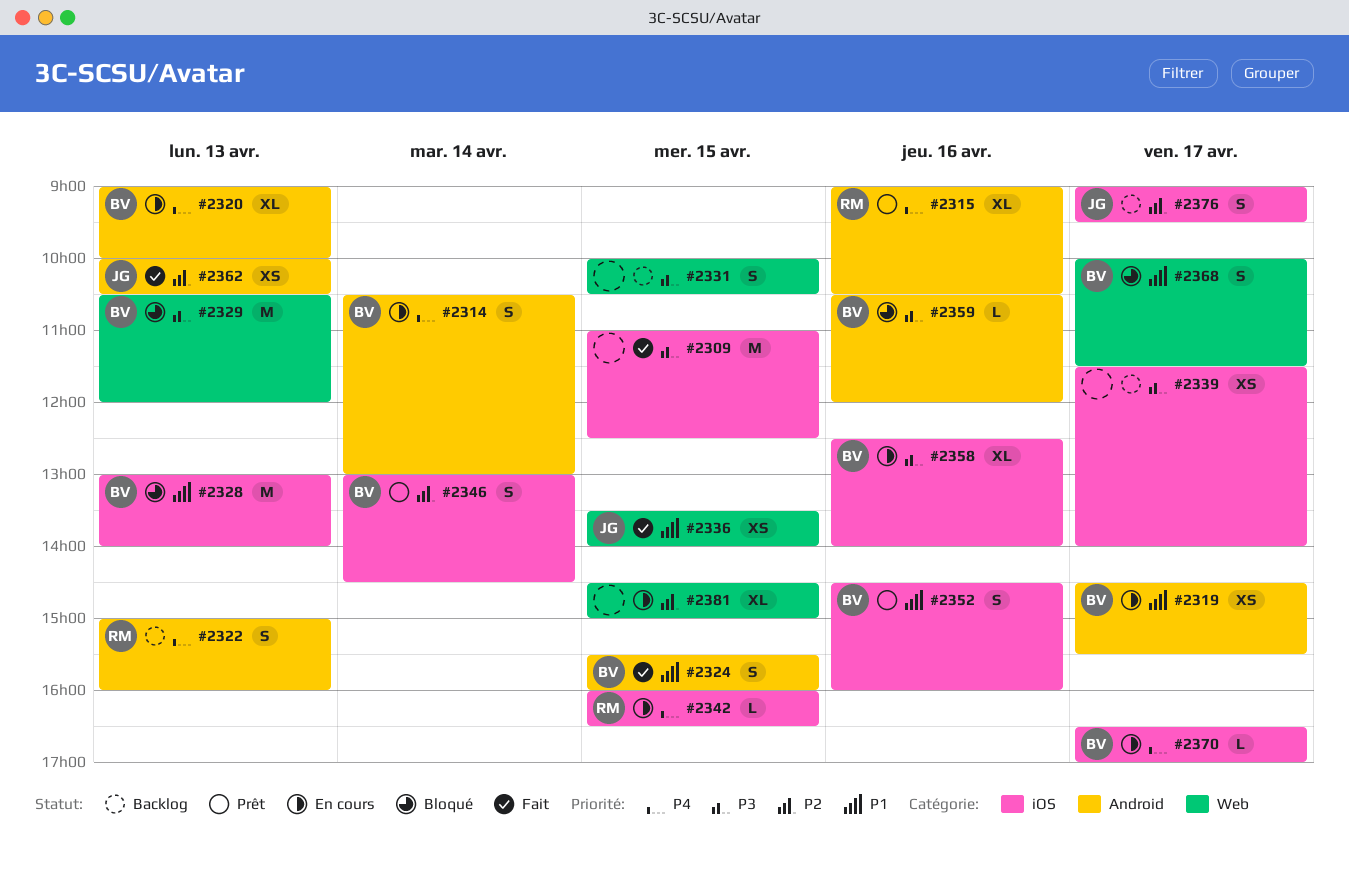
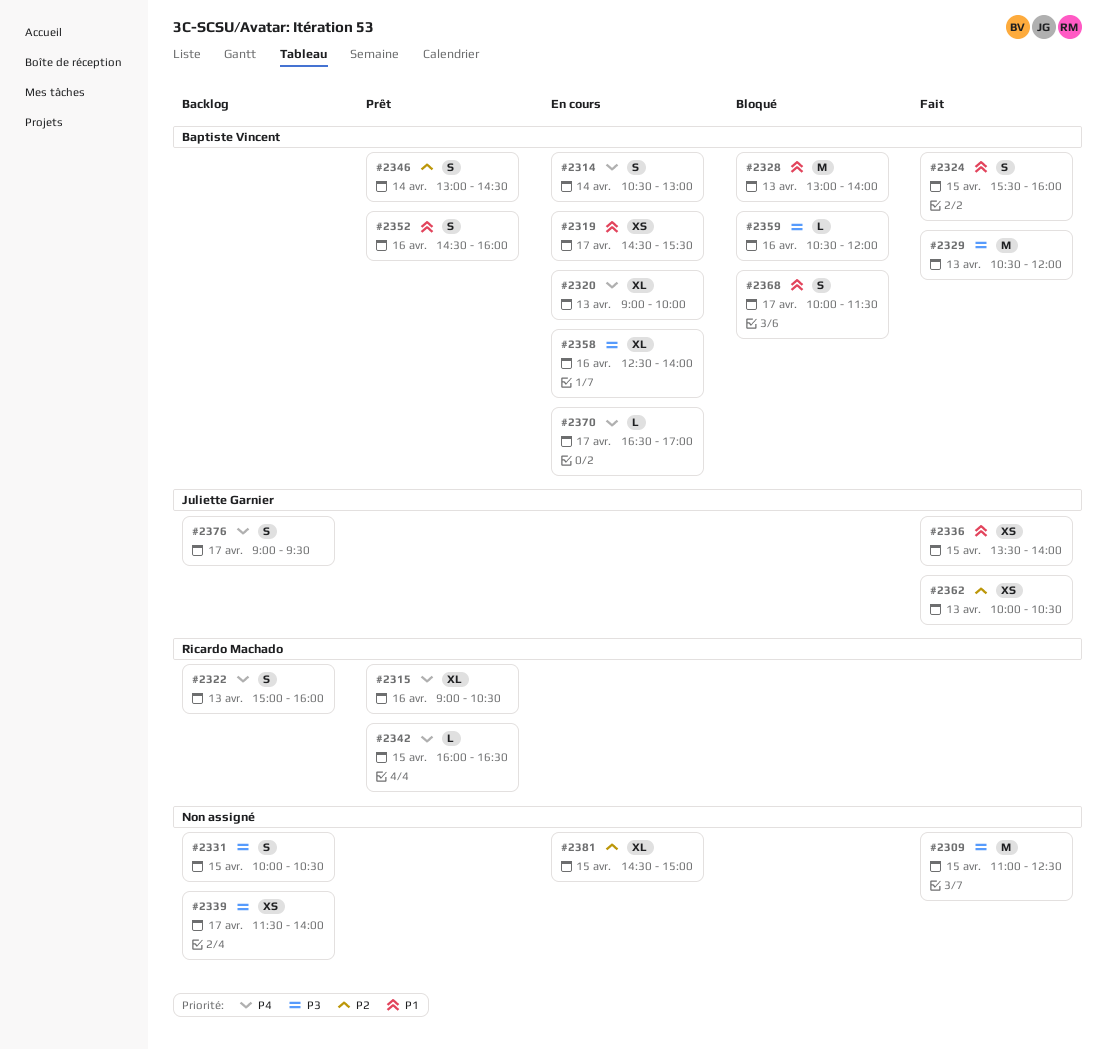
#2329, status: Bloqué -> Fait
#2342, status: En cours -> Prêt
#2376, priority: P2 -> P4

